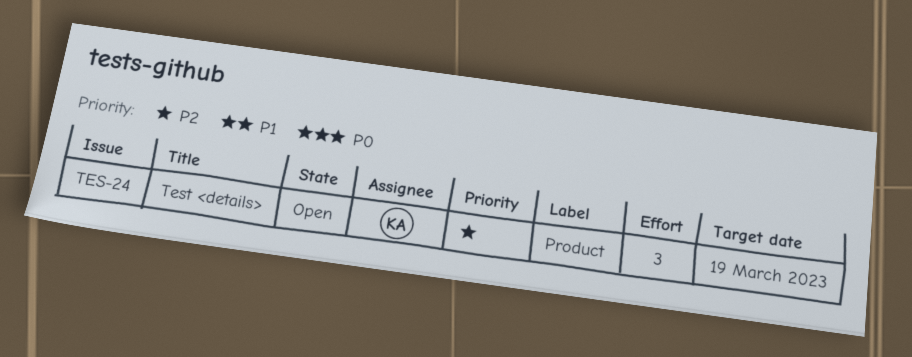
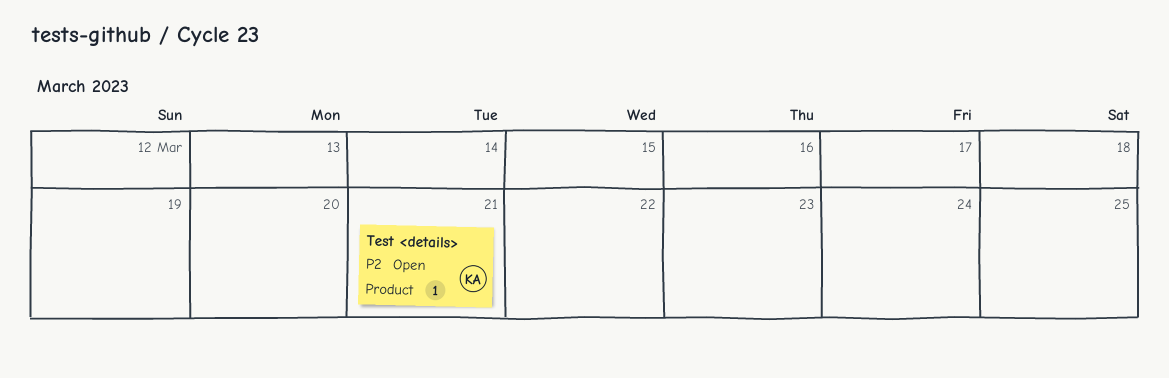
Test <details>, estimate: 3 -> 1
Test <details>, due: Mar 19 -> Mar 21

